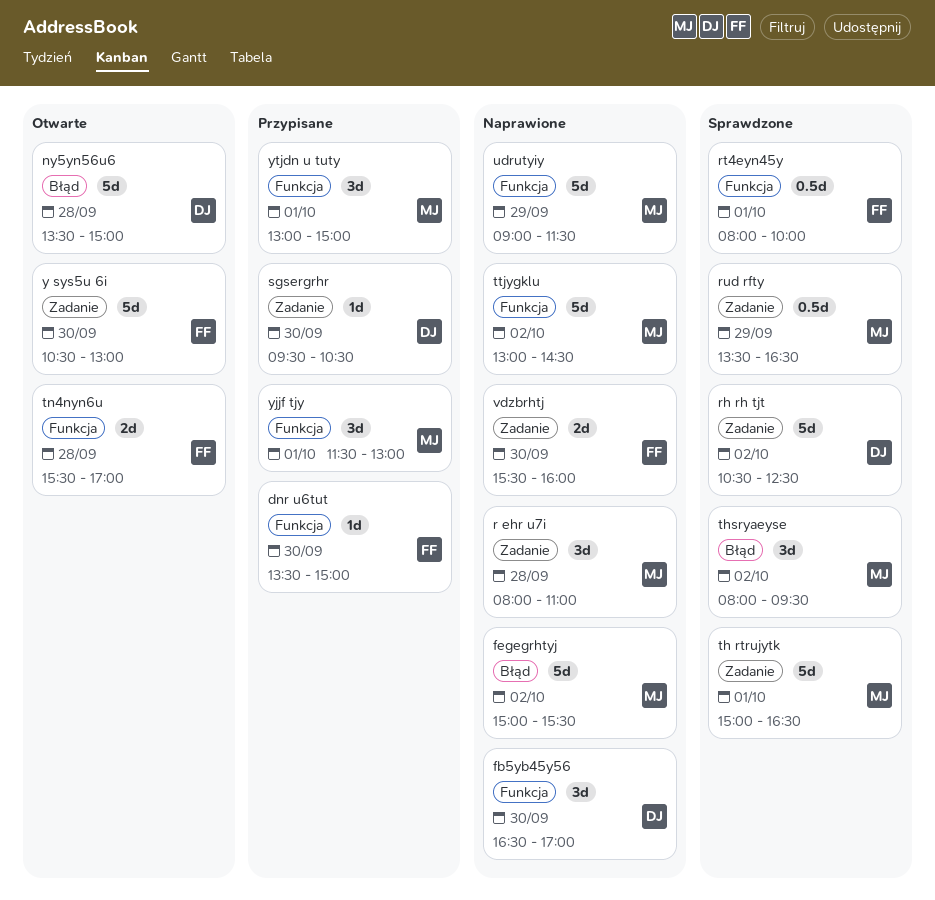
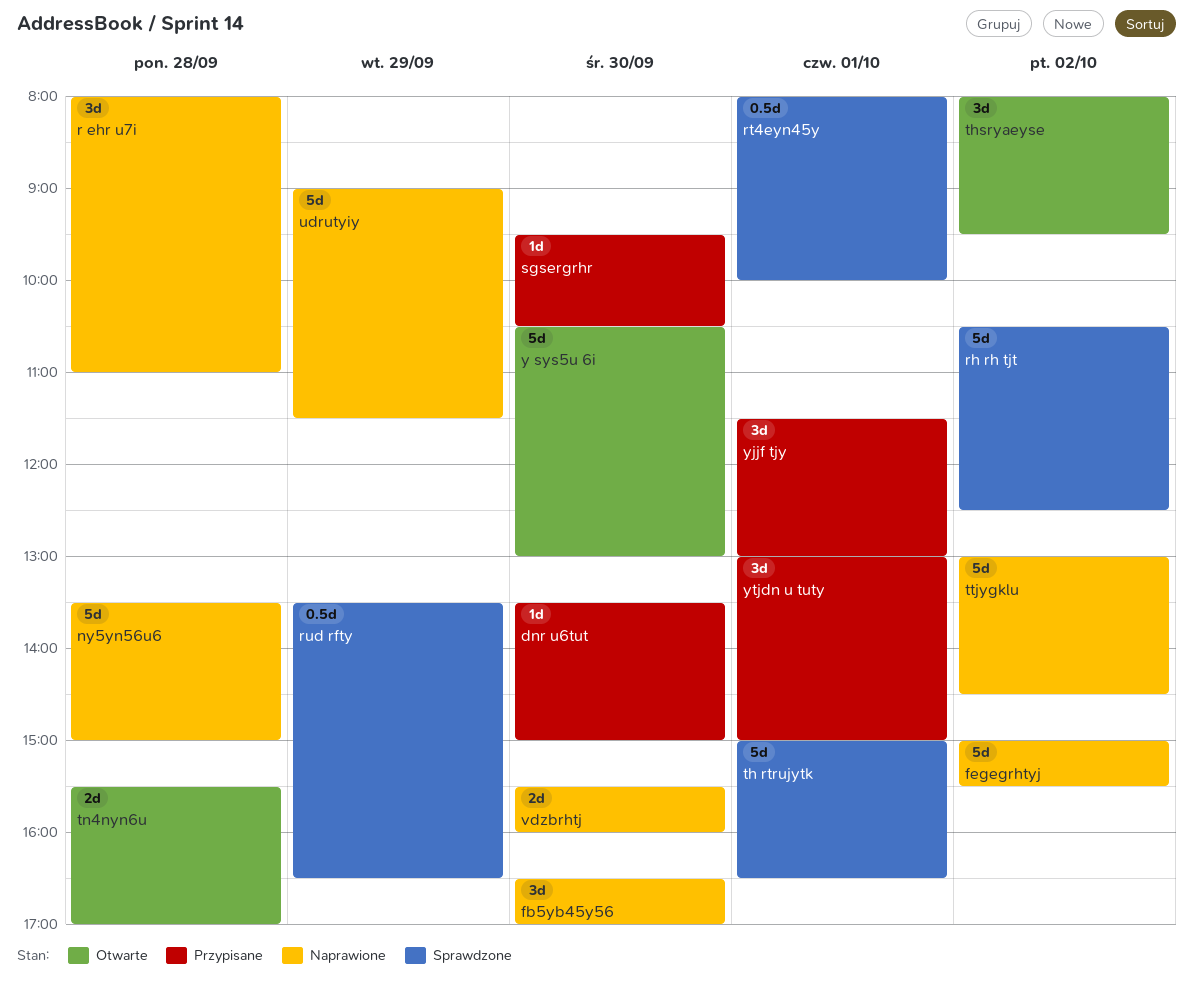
ny5yn56u6, status: Otwarte -> Naprawione
thsryaeyse, status: Sprawdzone -> Otwarte

